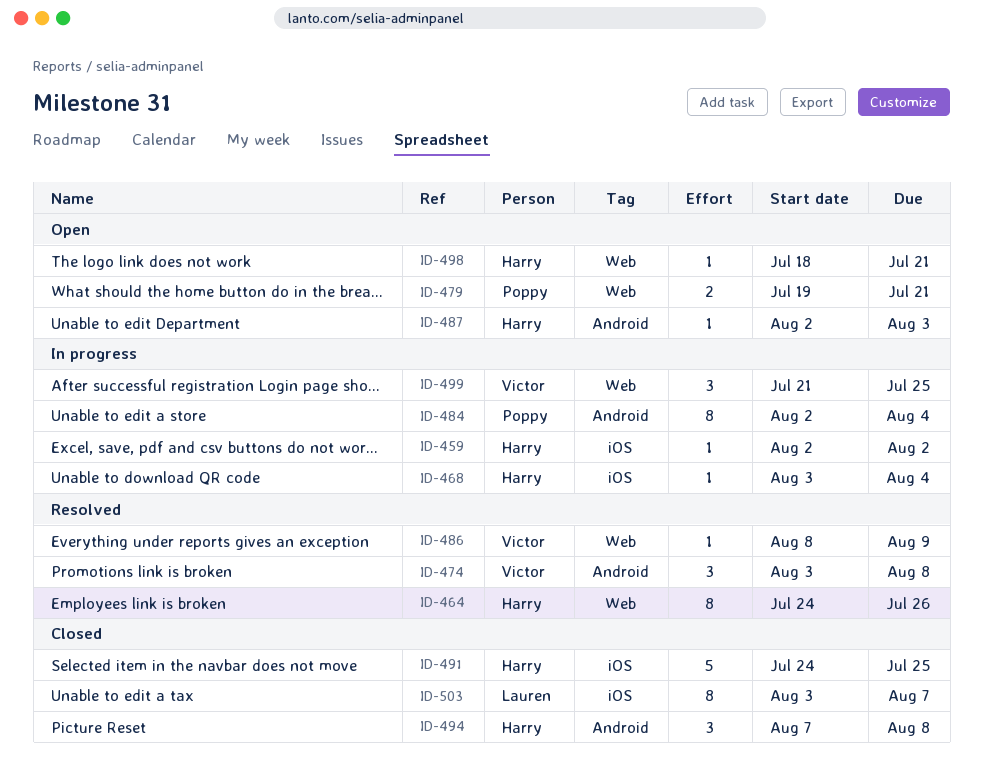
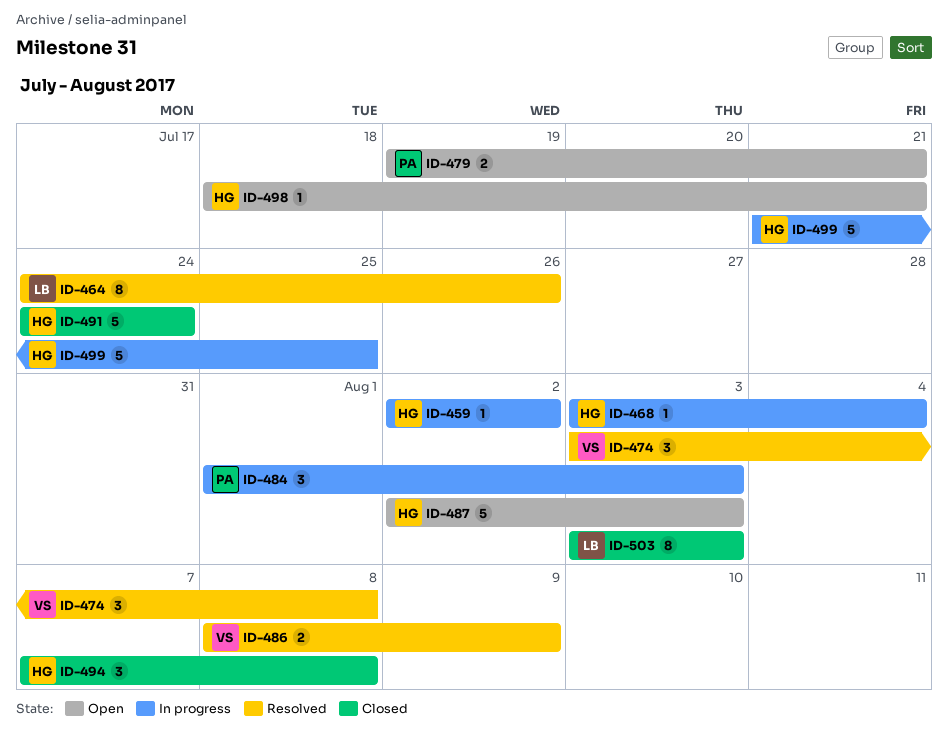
ID-464, owner: Harry -> Lauren
ID-484, estimate: 8 -> 3
ID-484, start: Aug 2 -> Aug 1
ID-484, due: Aug 4 -> Aug 3
ID-486, estimate: 1 -> 2
ID-487, estimate: 1 -> 5
ID-491, due: Jul 25 -> Jul 24
ID-499, owner: Victor -> Harry
ID-499, estimate: 3 -> 5
ID-503, due: Aug 7 -> Aug 3

